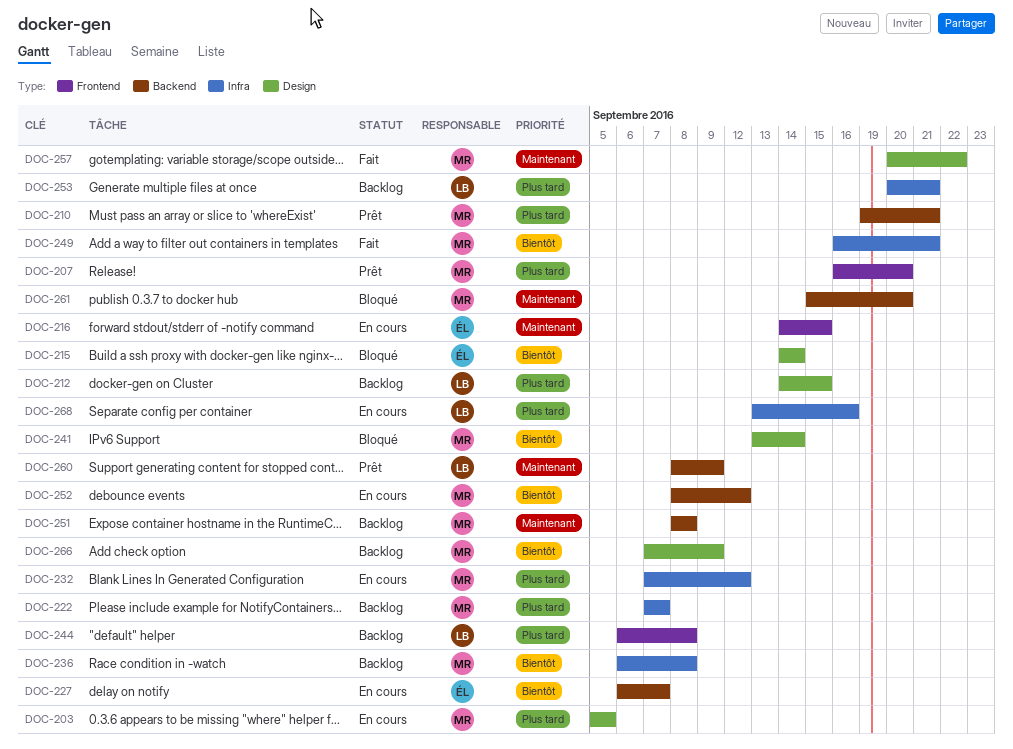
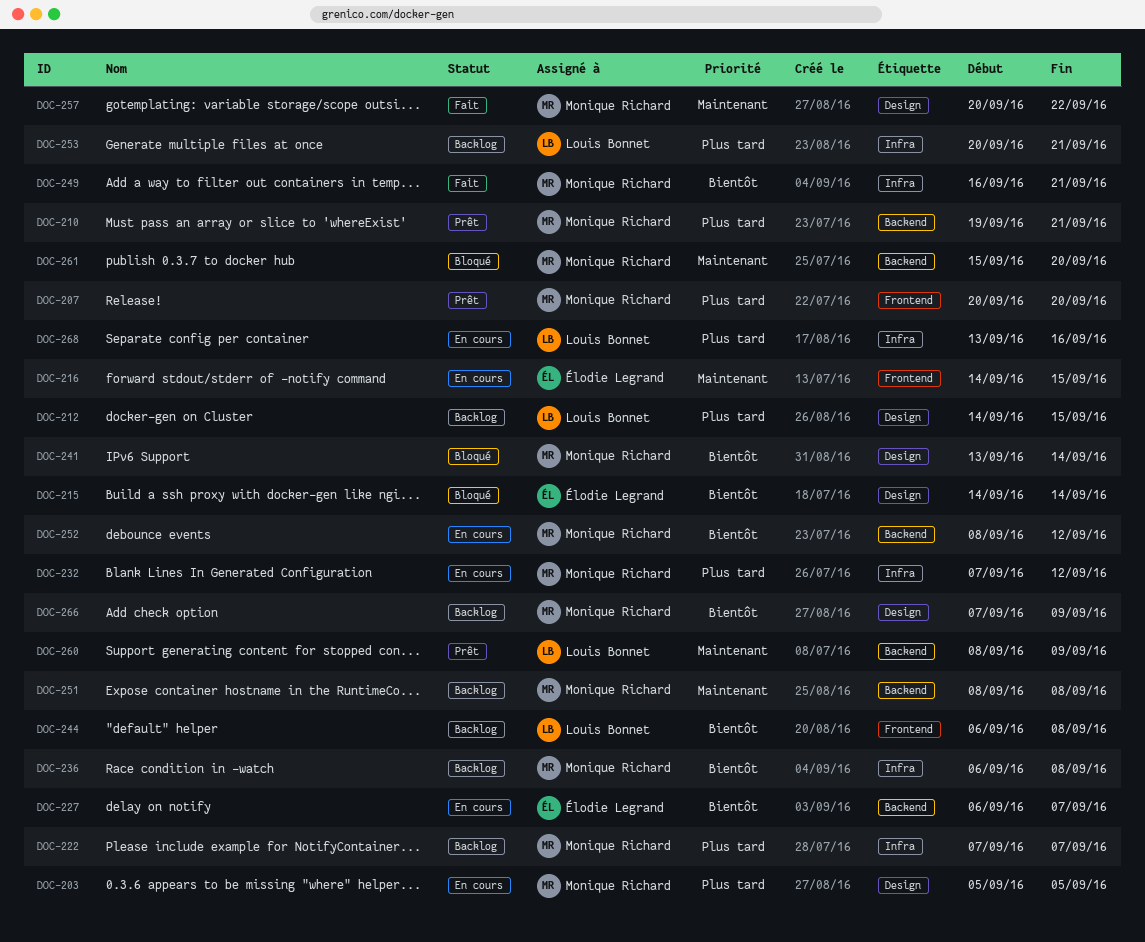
DOC-207, start: Sep 16 -> Sep 20
DOC-244, priority: Plus tard -> Bientôt

